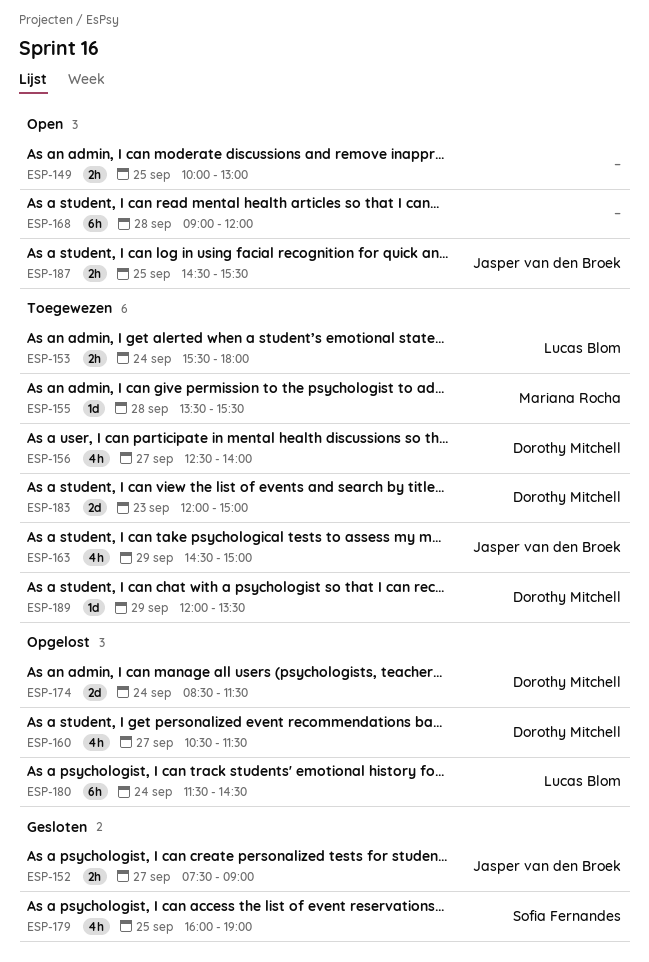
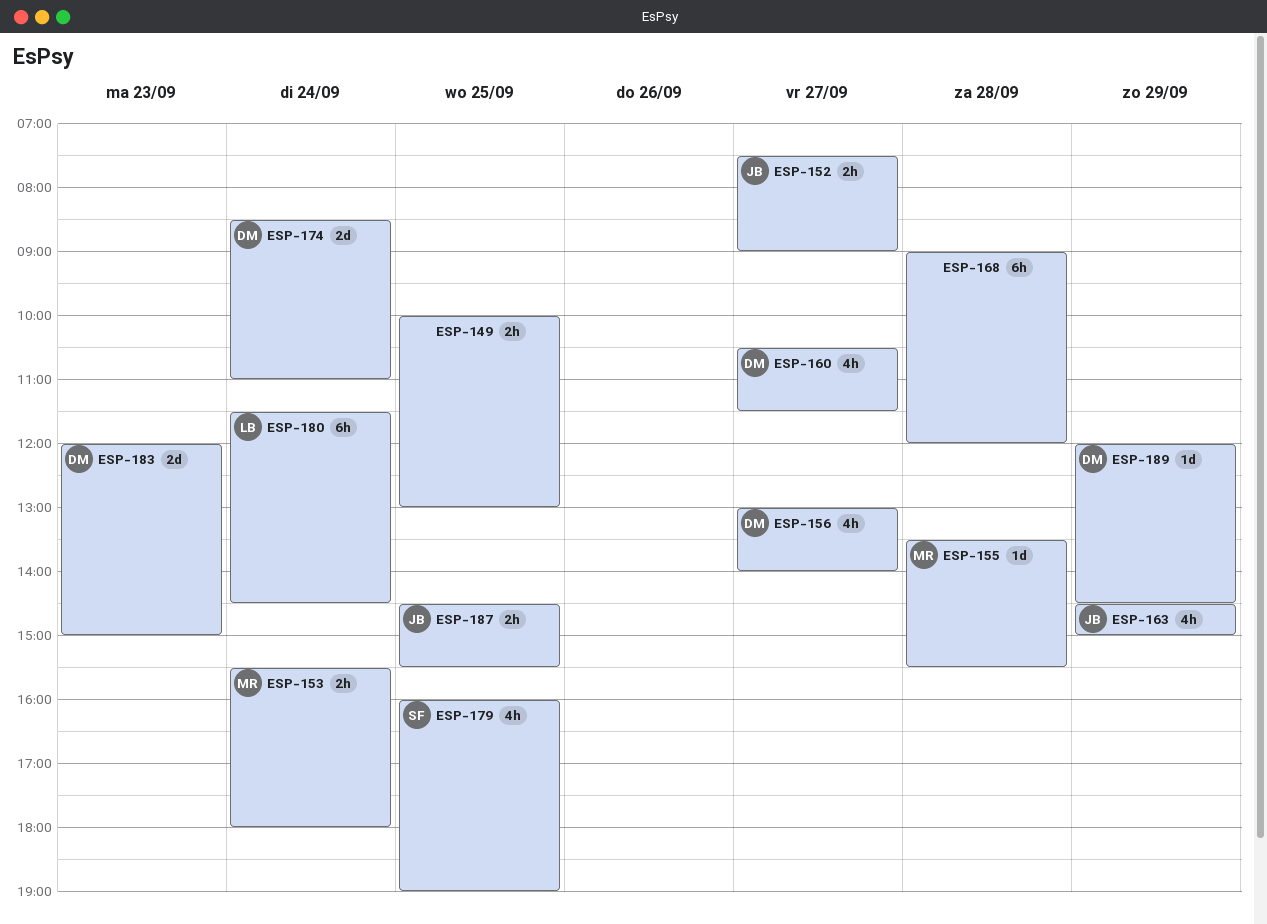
ESP-153, owner: Lucas Blom -> Mariana Rocha
ESP-156, begins: 12:30 -> 13:00
ESP-174, ends: 11:30 -> 11:00
ESP-189, ends: 13:30 -> 14:30

